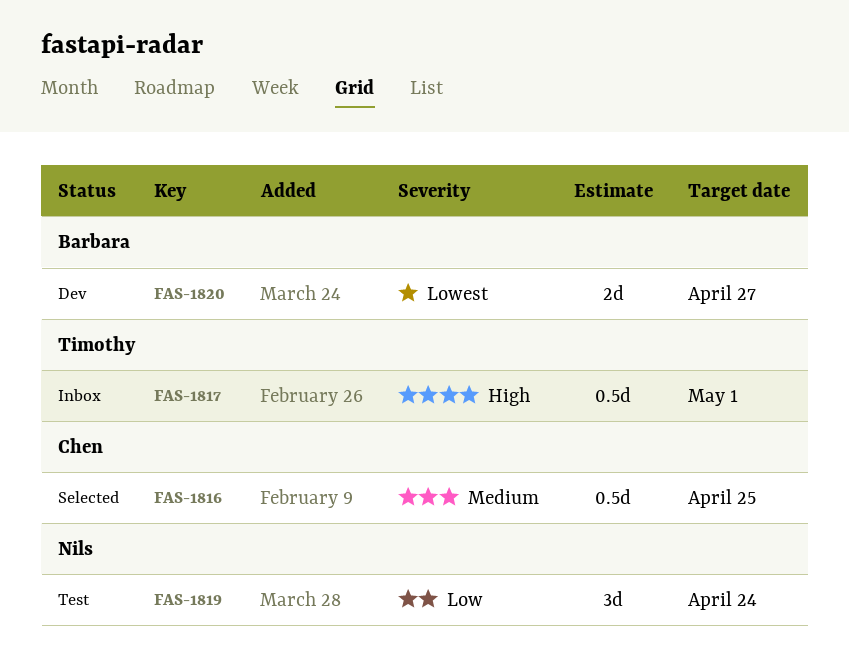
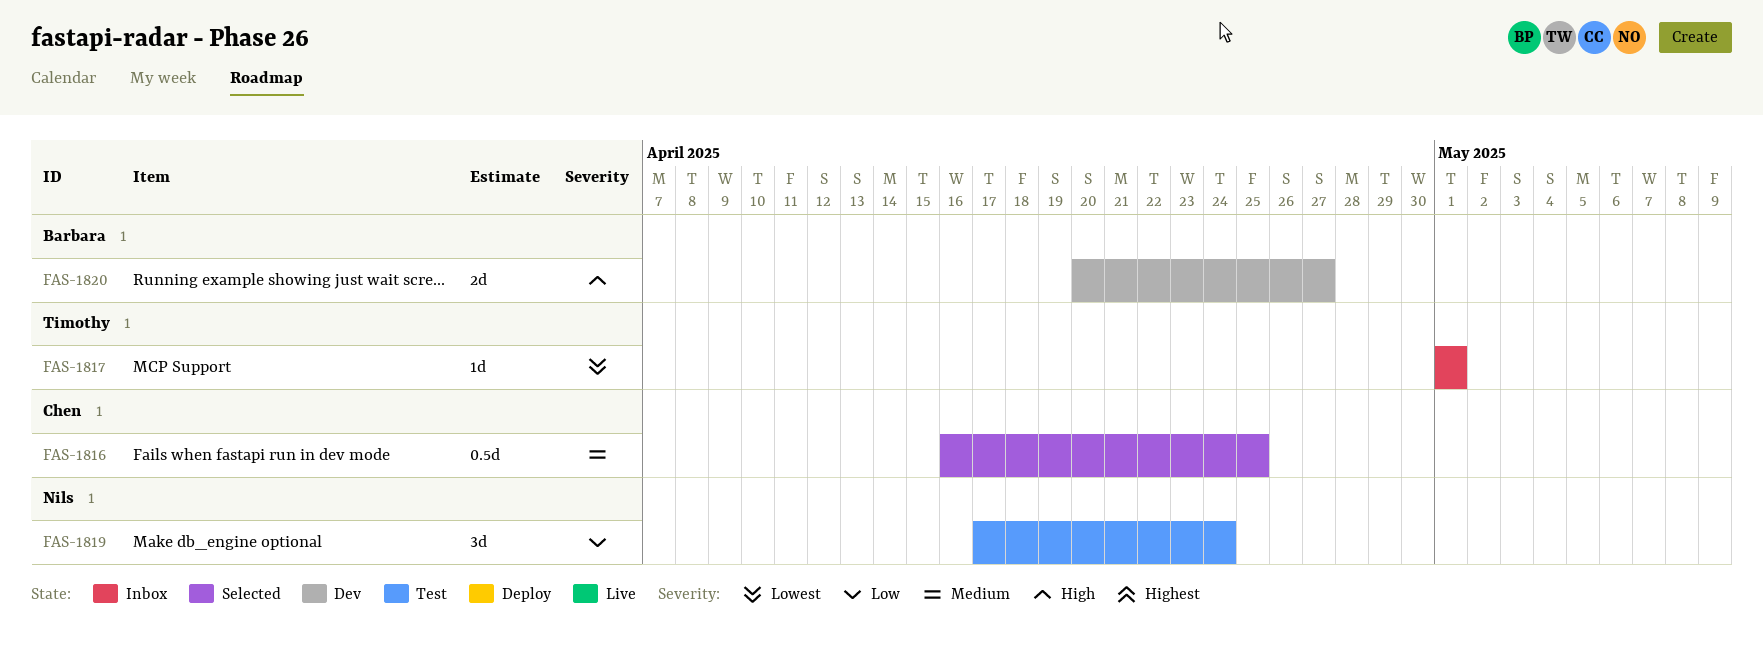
FAS-1817, priority: High -> Lowest
FAS-1817, estimate: 0.5d -> 1d
FAS-1820, priority: Lowest -> High

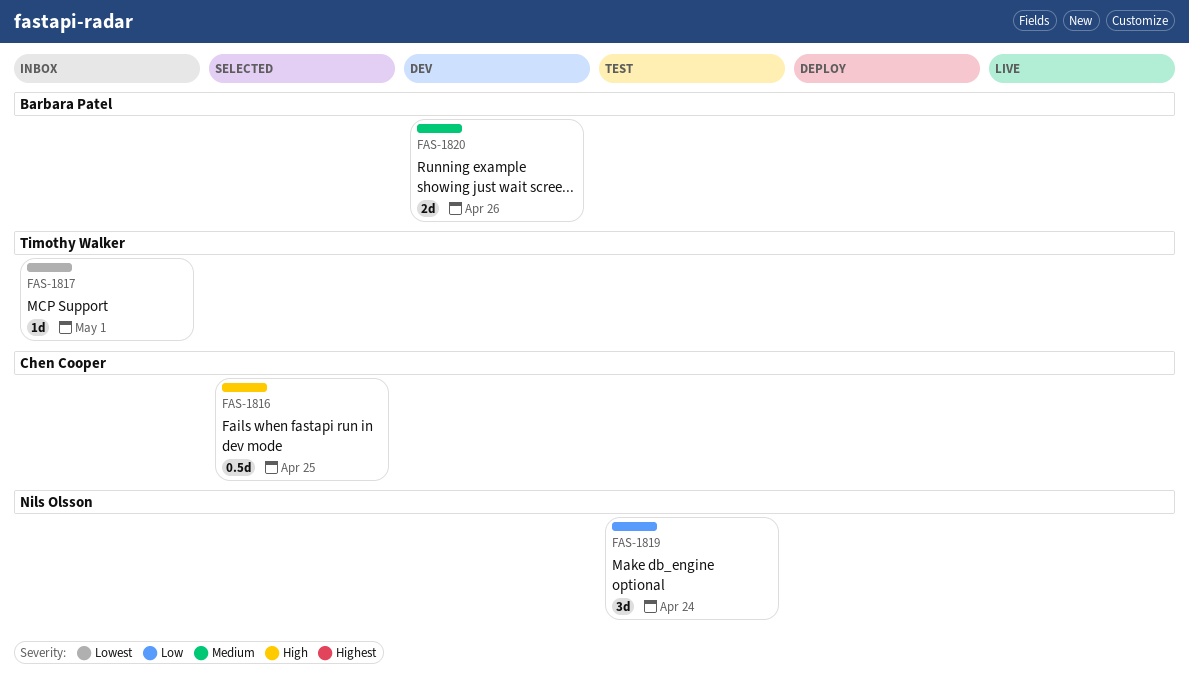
FAS-1816, priority: Medium -> High
FAS-1820, priority: High -> Medium
FAS-1820, due: Apr 27 -> Apr 26

